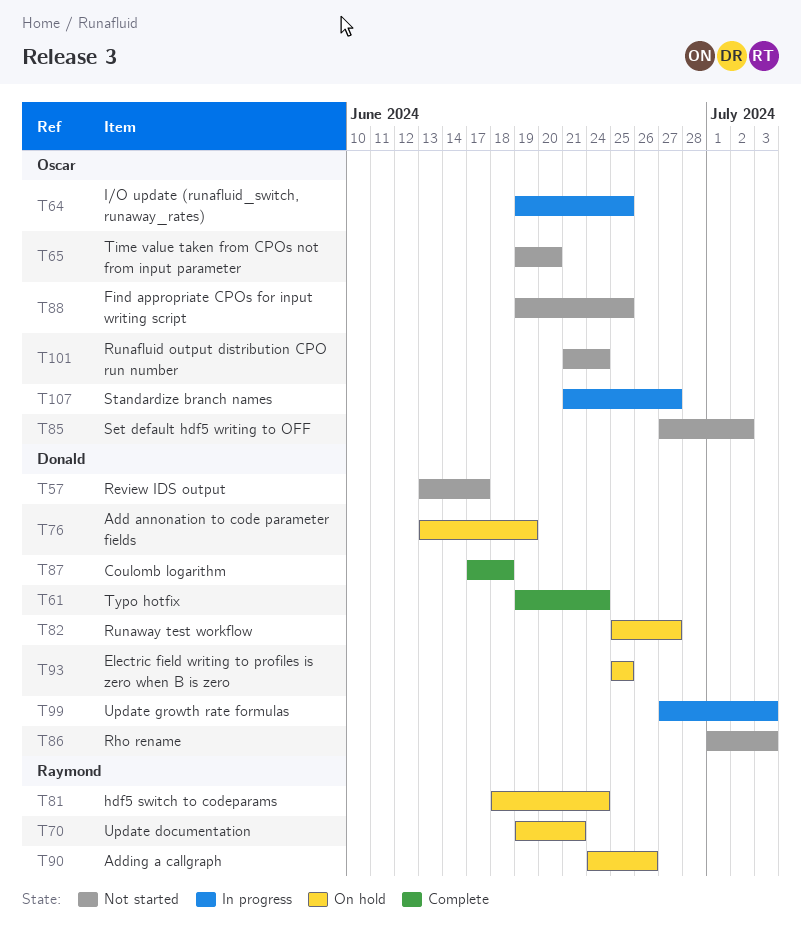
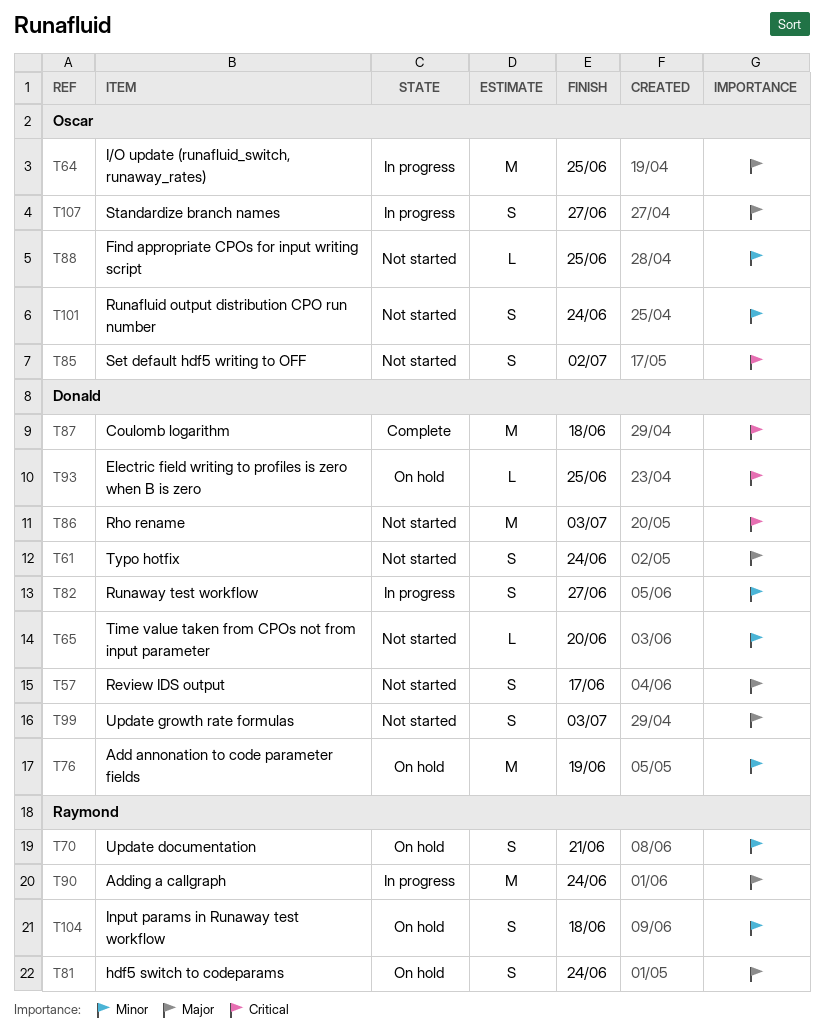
T61, status: Complete -> Not started
T65, owner: Oscar -> Donald
T82, status: On hold -> In progress
T90, status: On hold -> In progress
T90, due: Jun 26 -> Jun 24
T99, status: In progress -> Not started
T104: none -> present

